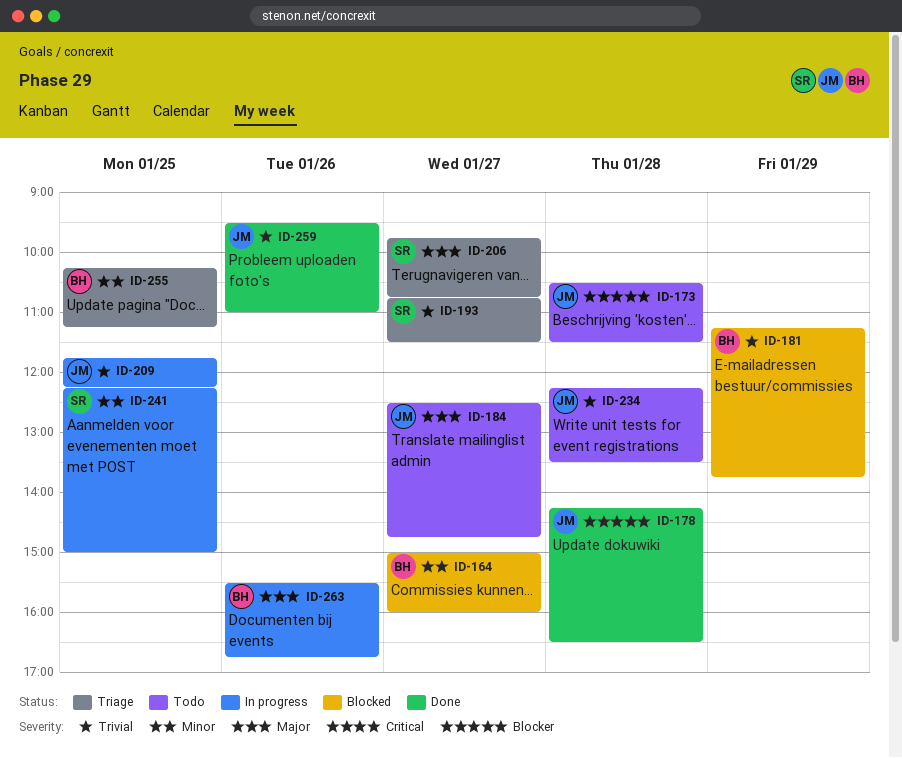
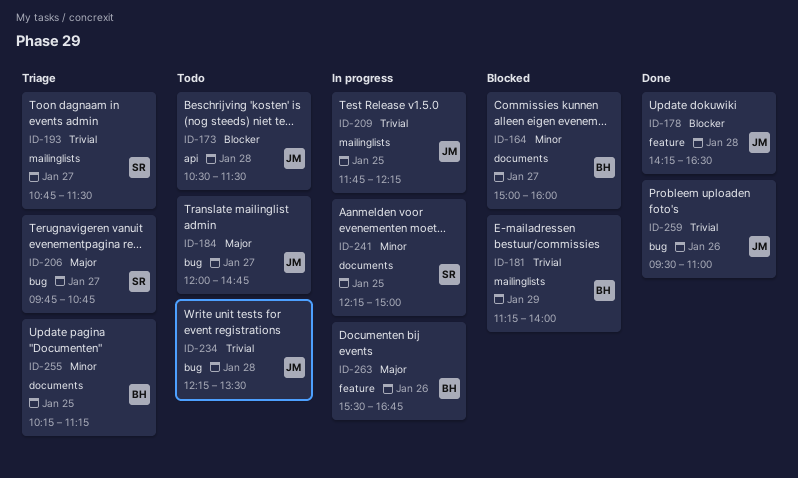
ID-181, ends: 13:45 -> 14:00
ID-184, begins: 12:30 -> 12:00

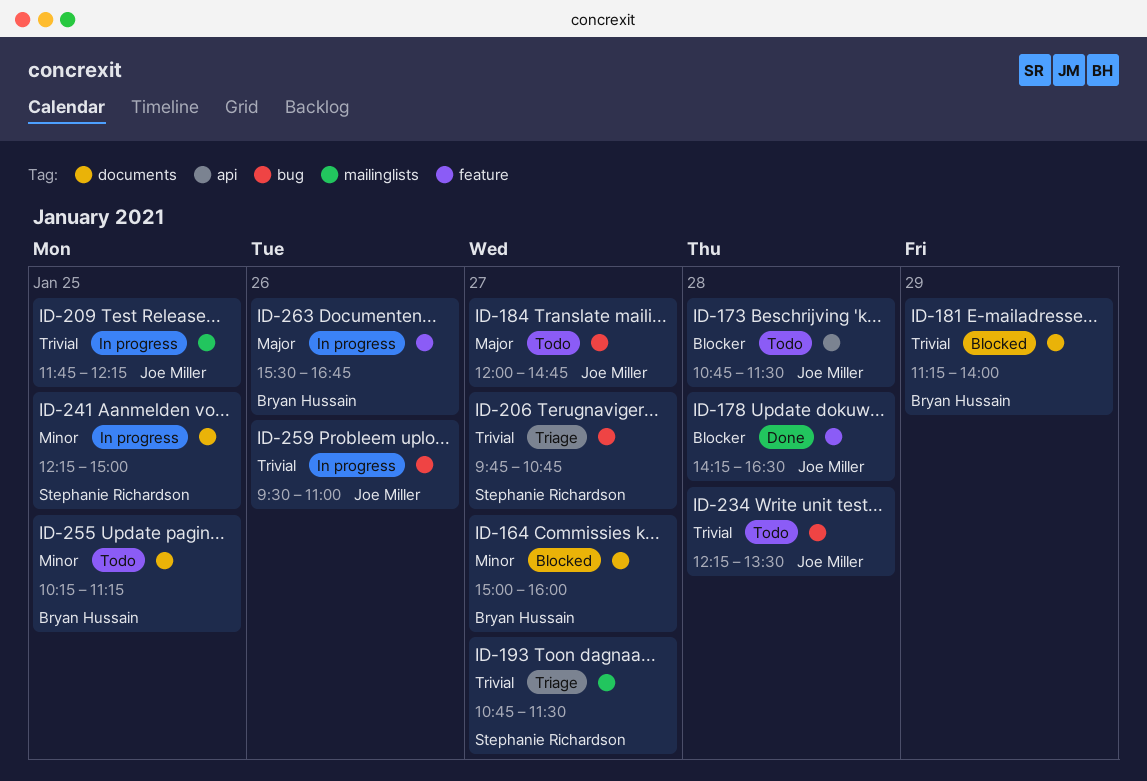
ID-173, begins: 10:30 -> 10:45
ID-181, label: mailinglists -> documents
ID-206, priority: Major -> Trivial
ID-255, status: Triage -> Todo
ID-259, status: Done -> In progress

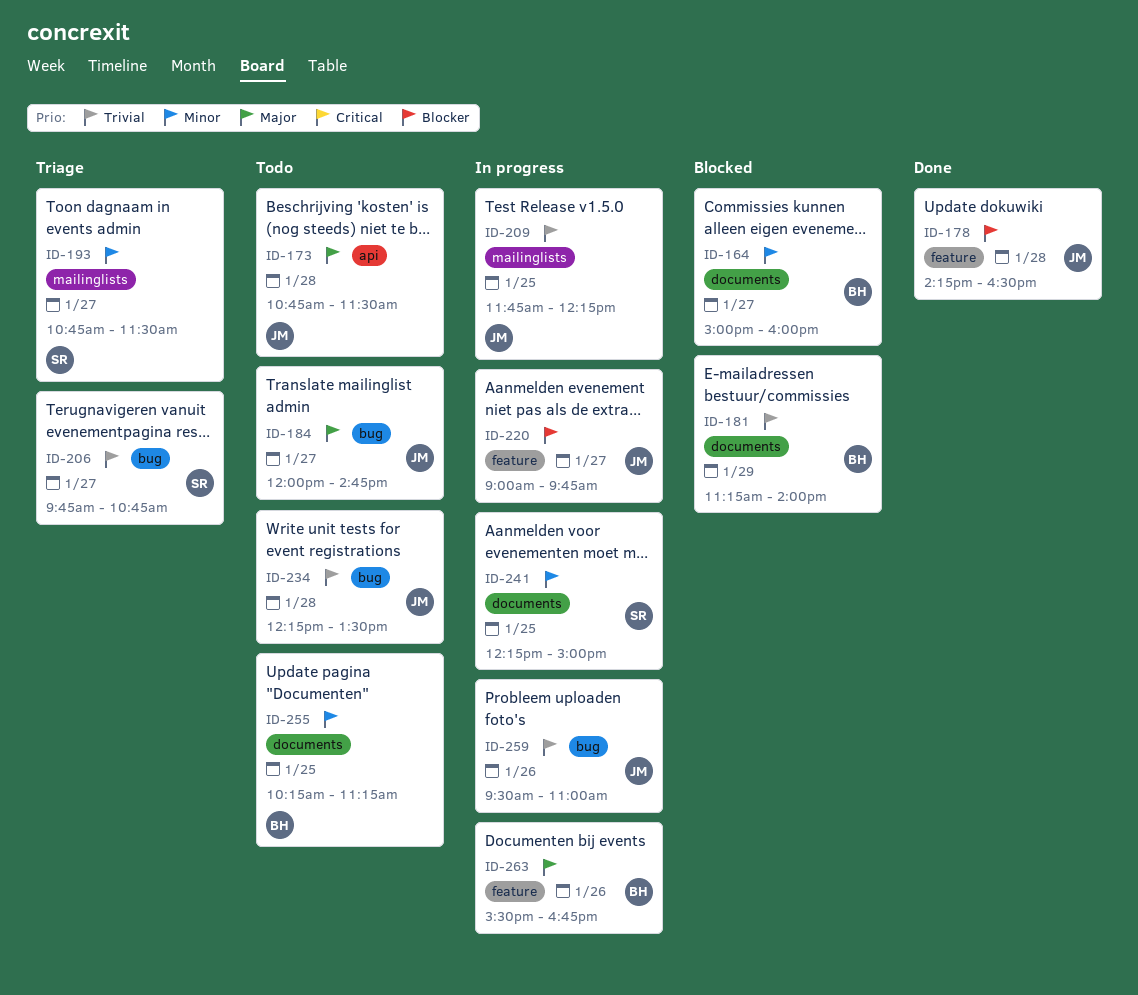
ID-173, priority: Blocker -> Major
ID-193, priority: Trivial -> Minor
ID-220: none -> present

